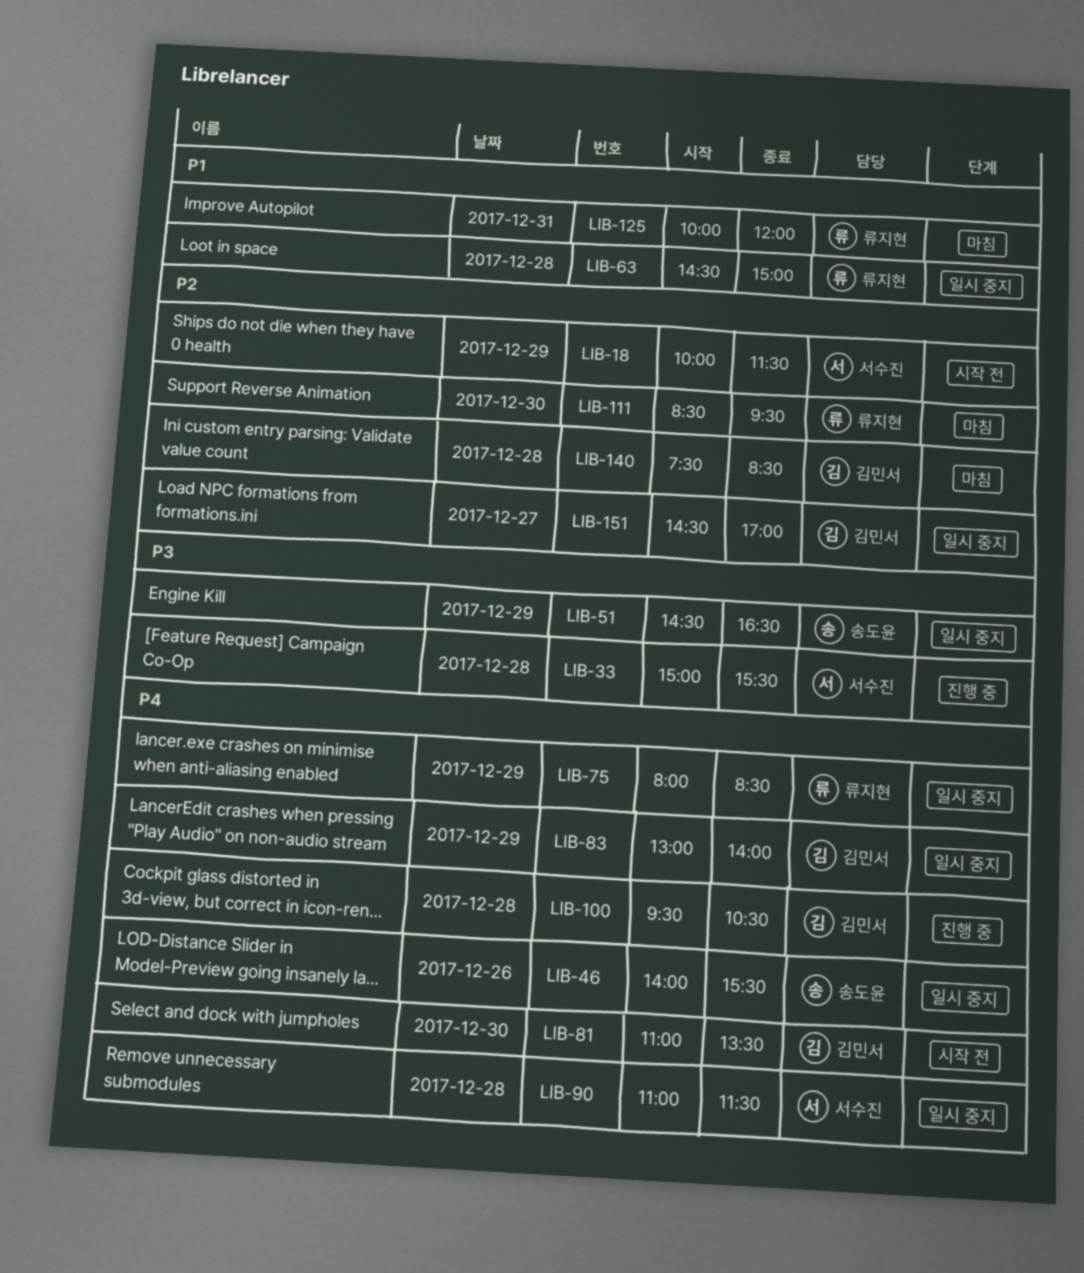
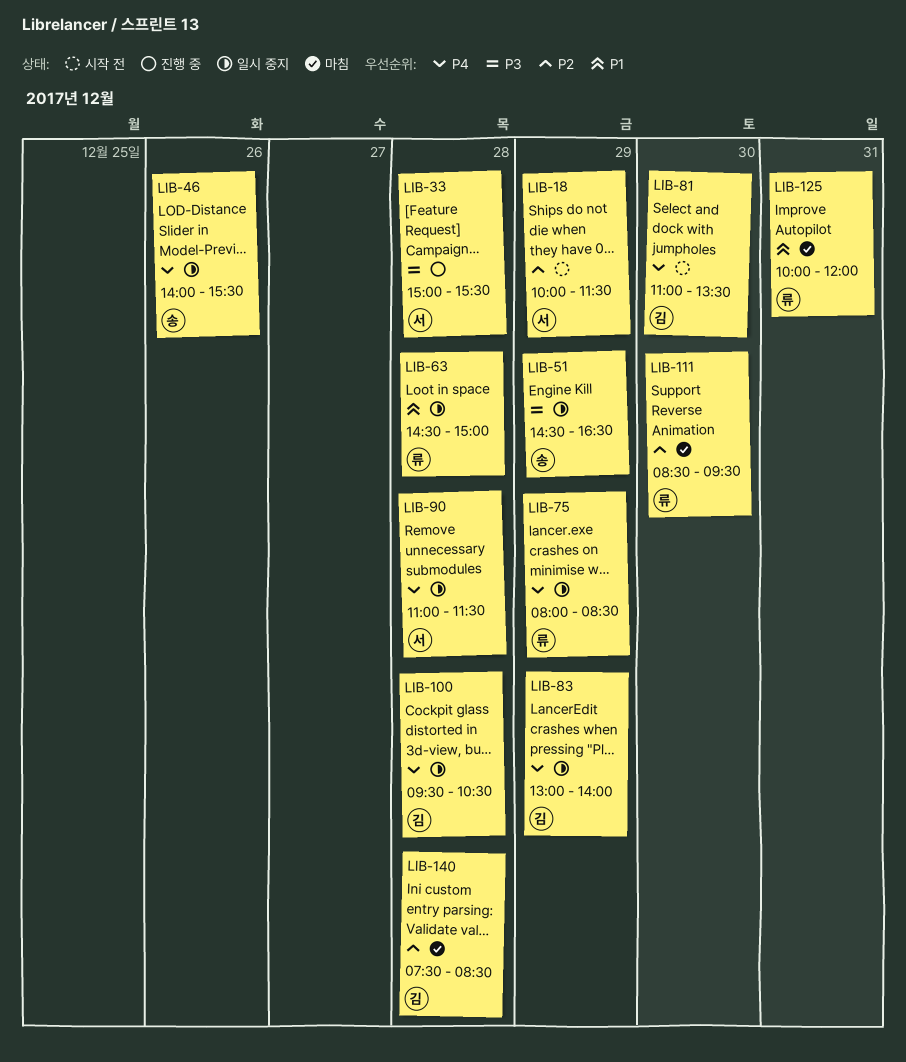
LIB-100, status: 진행 중 -> 일시 중지
LIB-151: present -> none

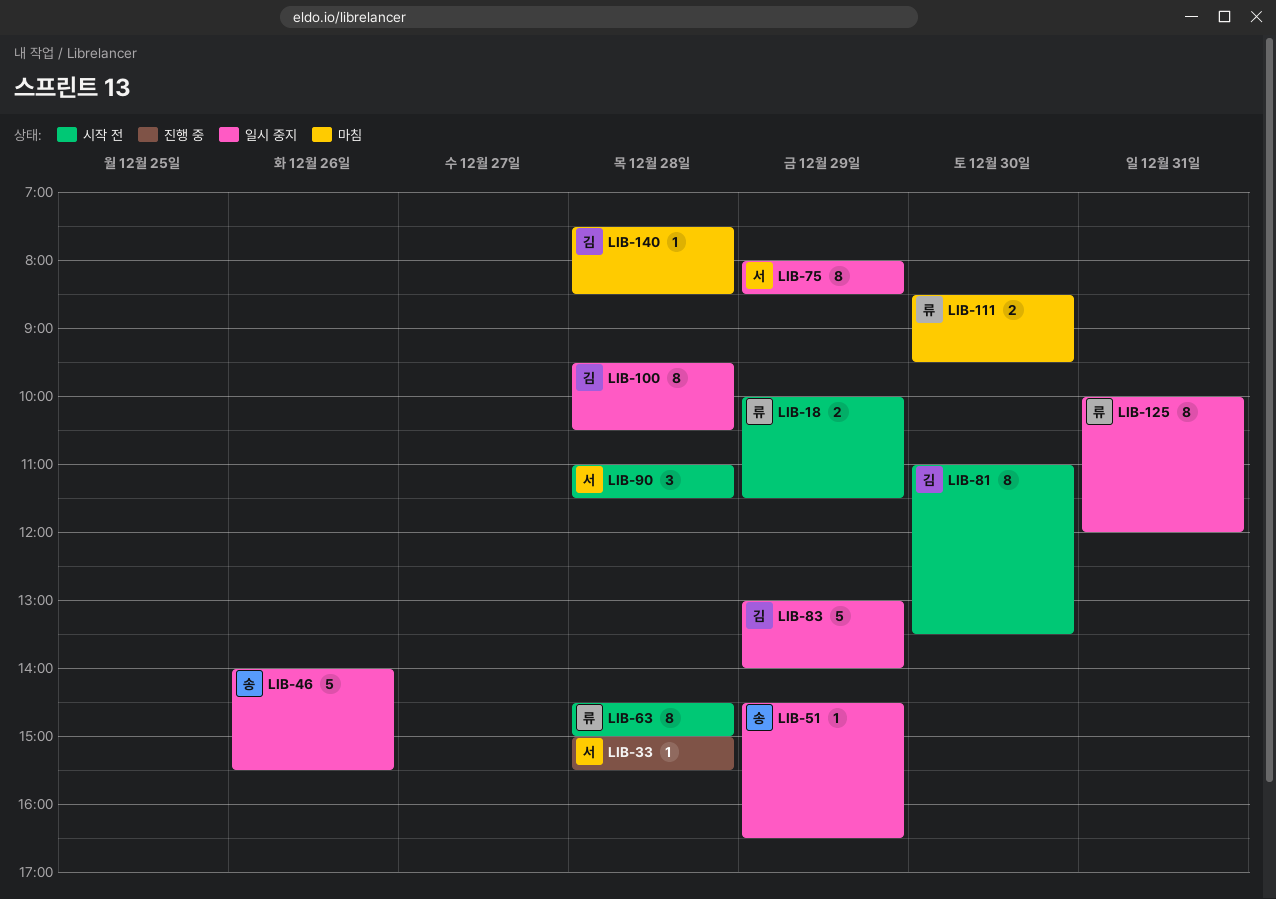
LIB-18, owner: 서 -> 류
LIB-63, status: 일시 중지 -> 시작 전
LIB-75, owner: 류 -> 서
LIB-90, status: 일시 중지 -> 시작 전
LIB-125, status: 마침 -> 일시 중지

